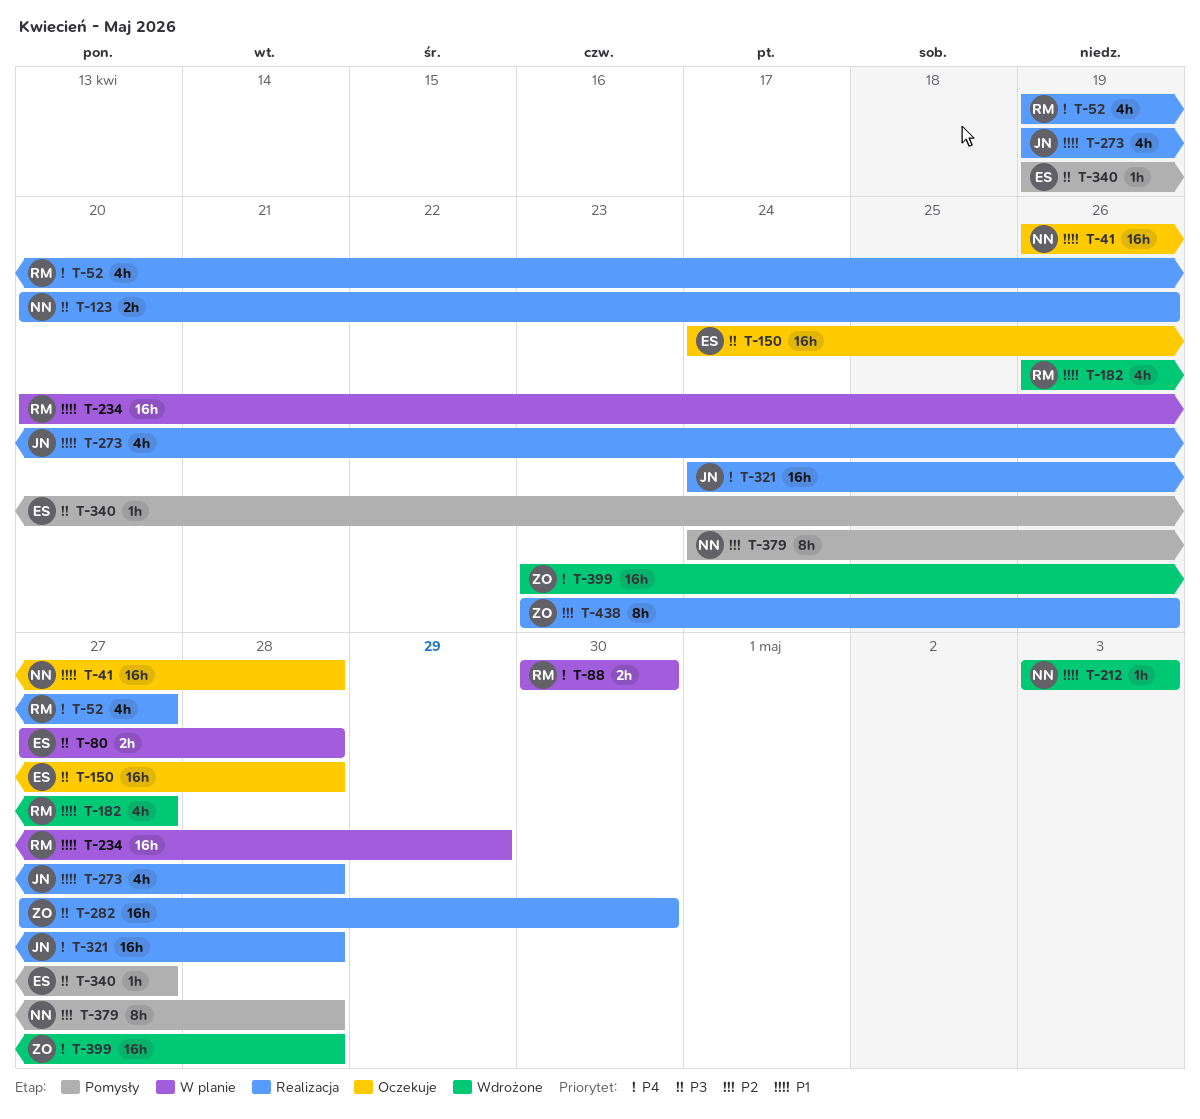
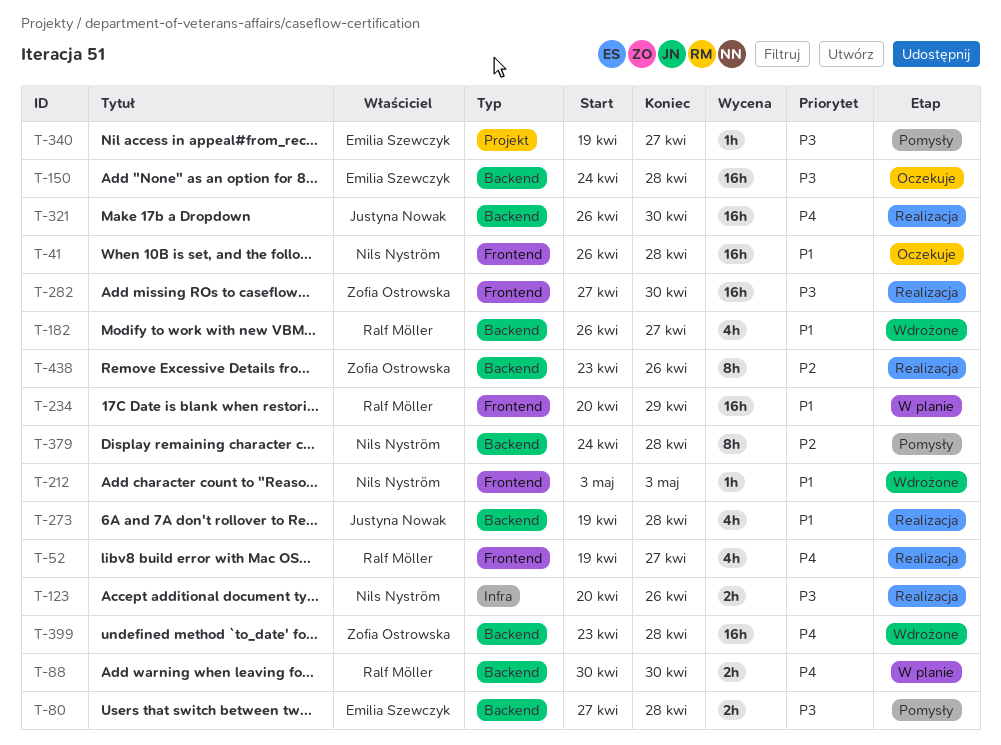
T-80, status: W planie -> Pomysły
T-321, start: Apr 24 -> Apr 26
T-321, due: Apr 28 -> Apr 30

